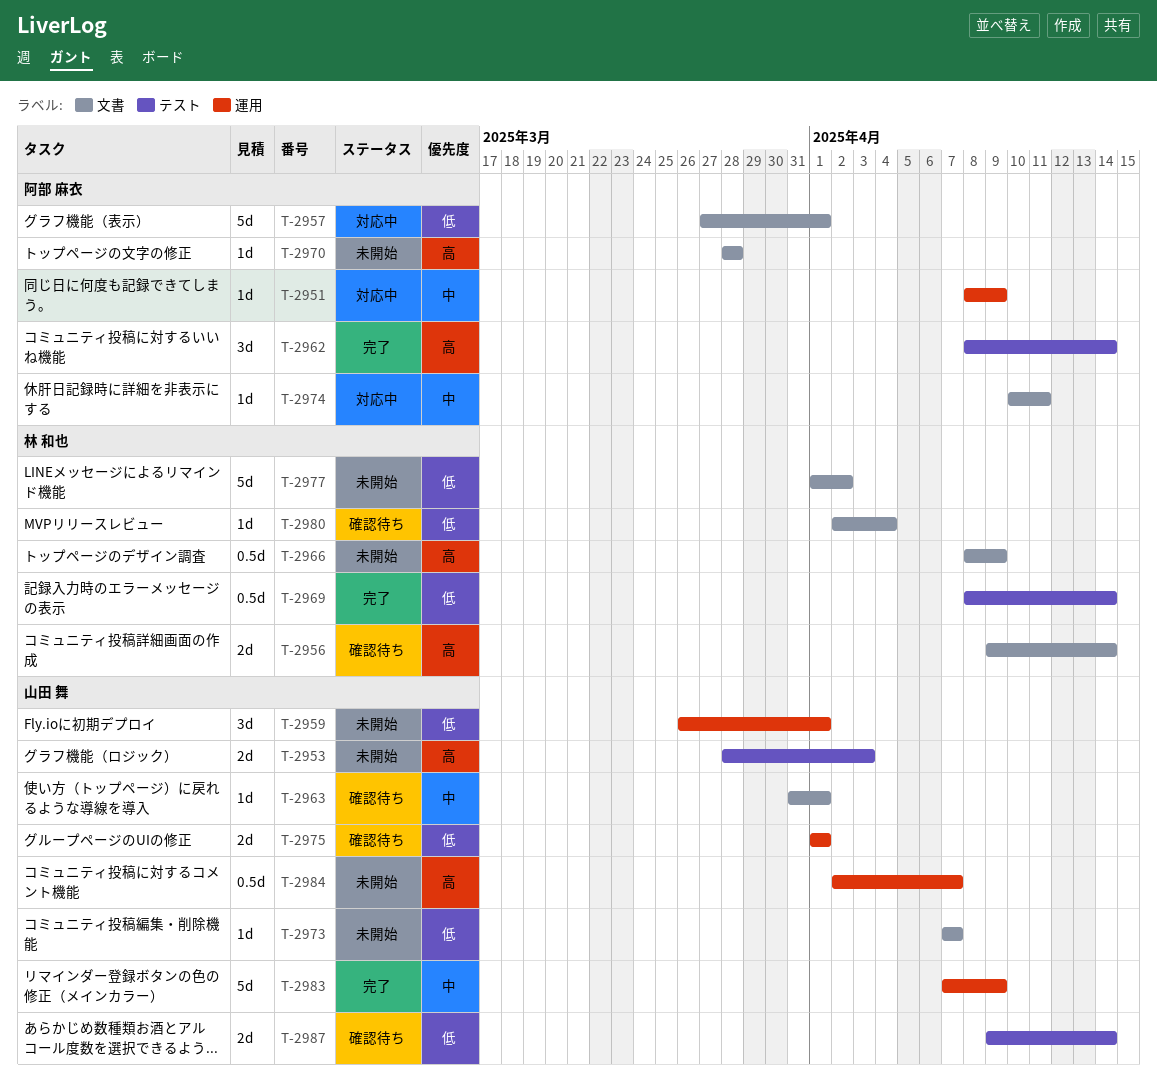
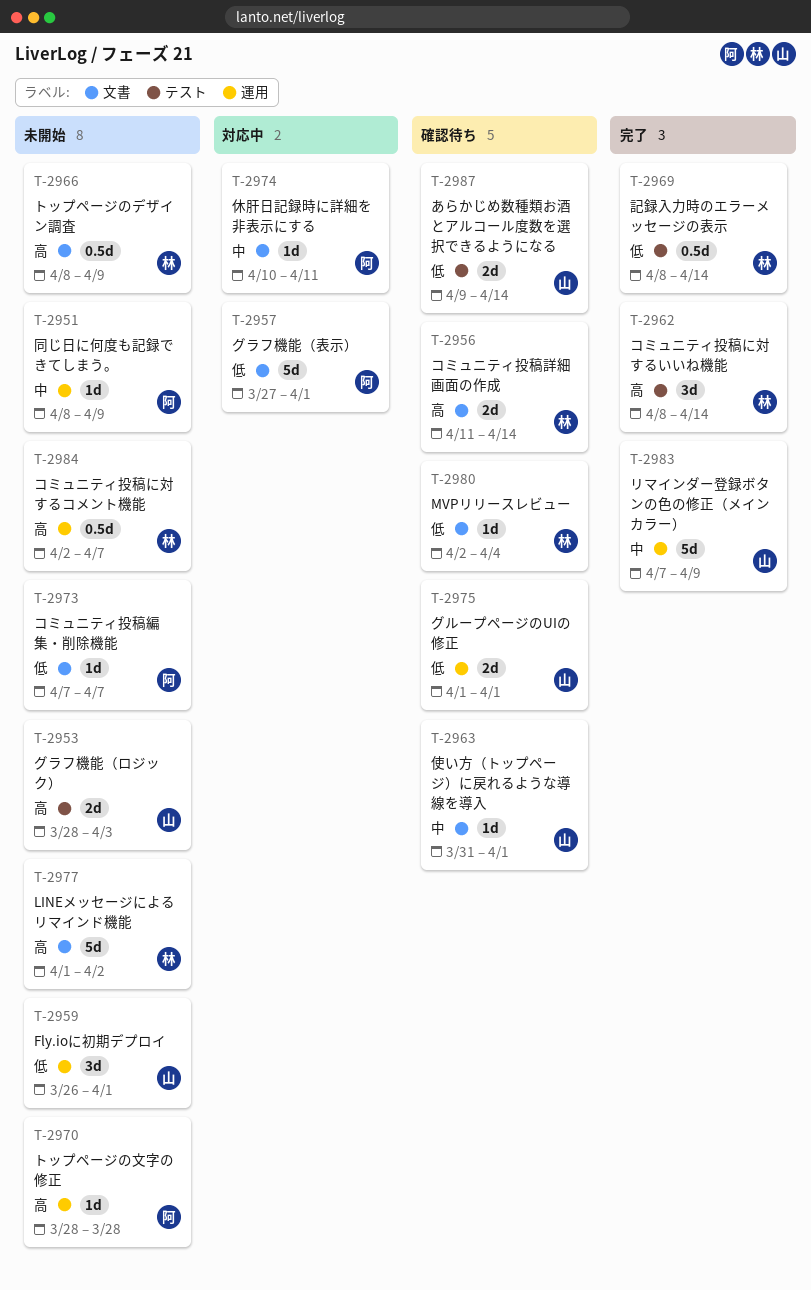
T-2951, status: 対応中 -> 未開始
T-2956, start: Apr 9 -> Apr 11
T-2962, owner: 阿部 麻衣 -> 林 和也
T-2970, label: 文書 -> 運用
T-2973, owner: 山田 舞 -> 阿部 麻衣
T-2977, priority: 低 -> 高
T-2984, owner: 山田 舞 -> 林 和也

